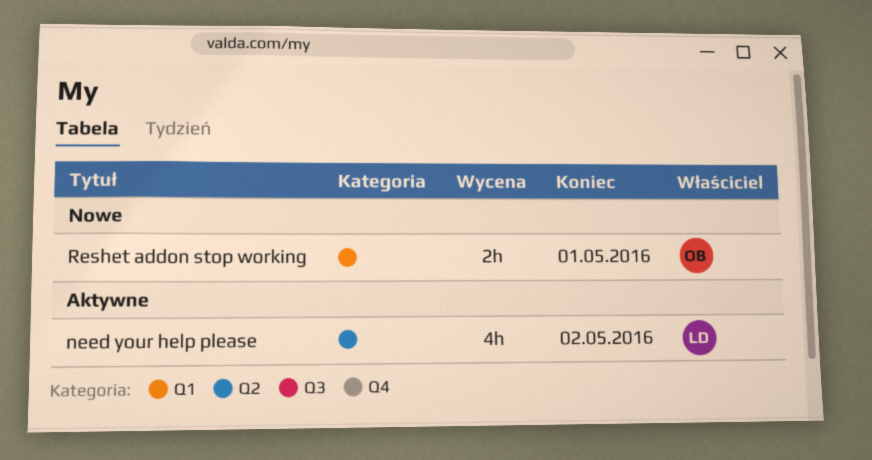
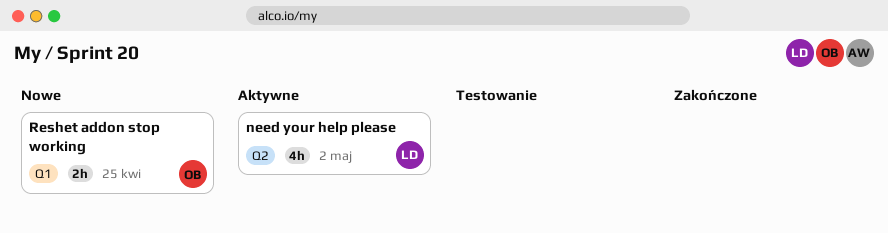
Reshet addon stop working, due: May 1 -> Apr 25

